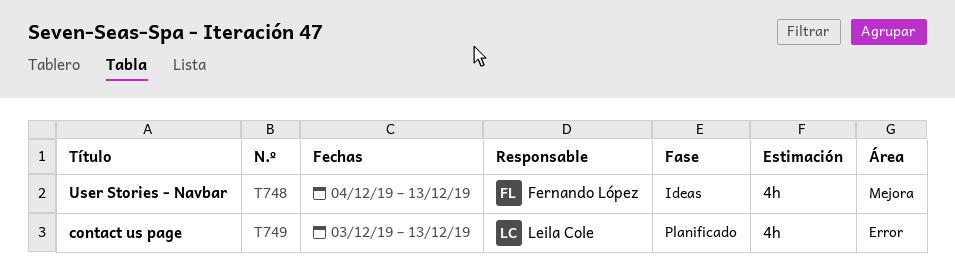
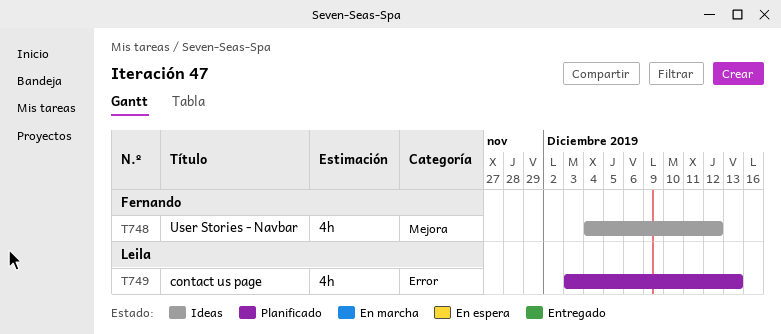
T748, due: Dec 13 -> Dec 12

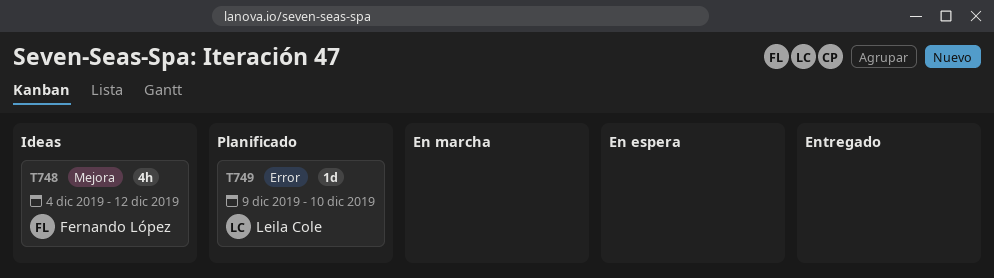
T749, estimate: 4h -> 1d
T749, start: Dec 3 -> Dec 9
T749, due: Dec 13 -> Dec 10

